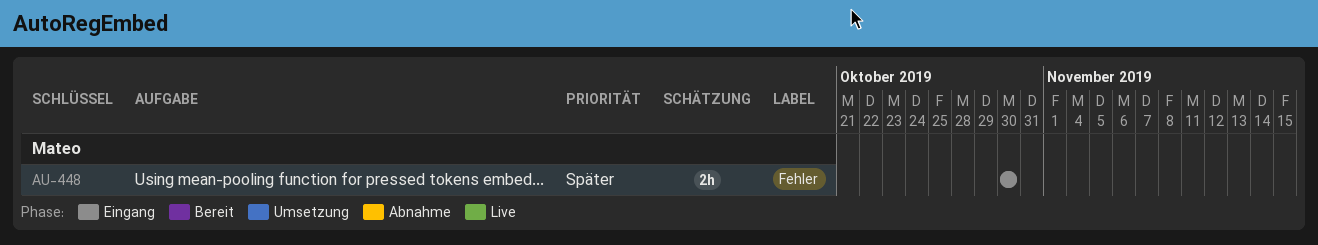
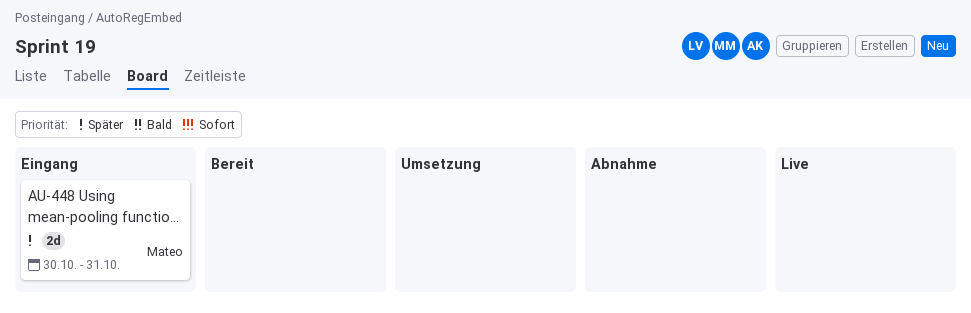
AU-448, estimate: 2h -> 2d
AU-448, due: Oct 30 -> Oct 31

